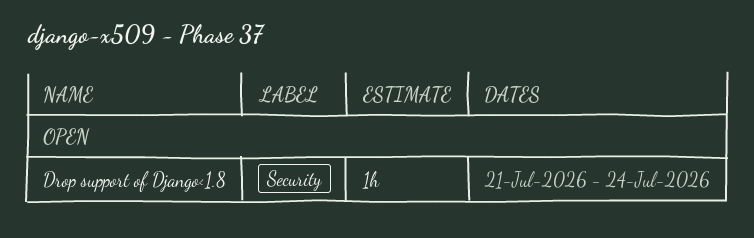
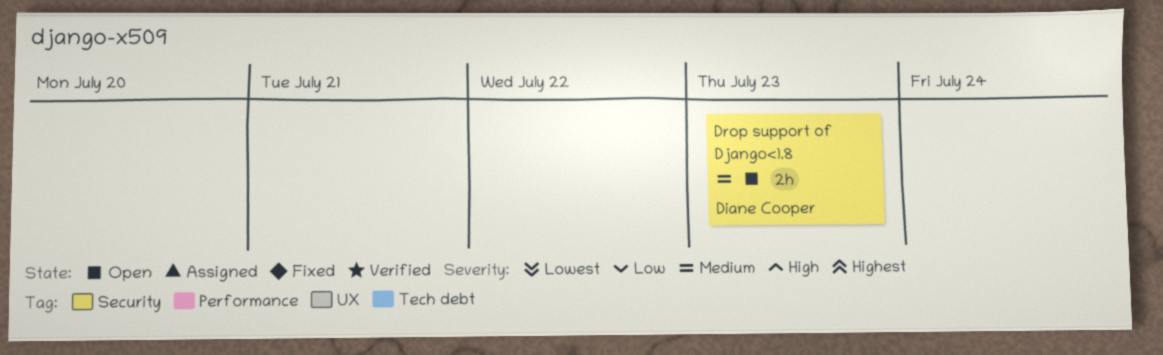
Drop support of Django<1.8, estimate: 1h -> 2h
Drop support of Django<1.8, due: Jul 24 -> Jul 23

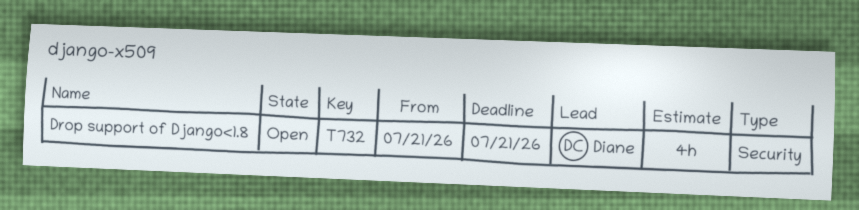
Drop support of Django<1.8, estimate: 2h -> 4h
Drop support of Django<1.8, due: Jul 23 -> Jul 21

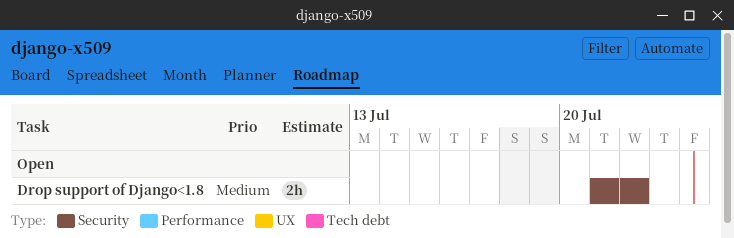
Drop support of Django<1.8, estimate: 4h -> 2h
Drop support of Django<1.8, due: Jul 21 -> Jul 22

